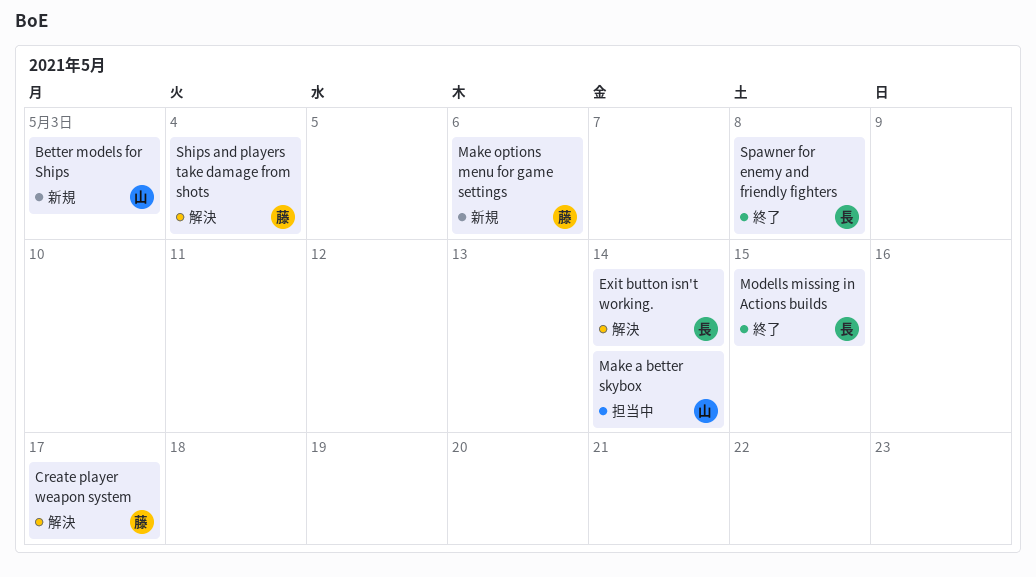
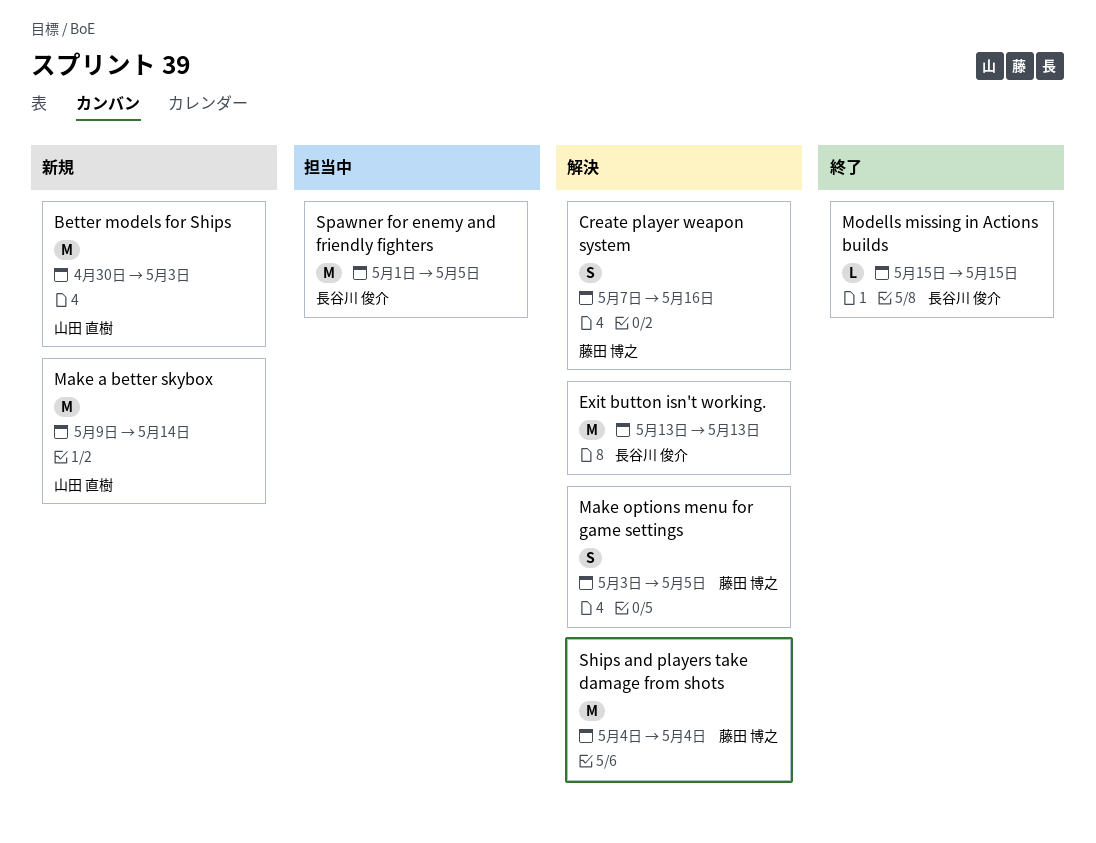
Create player weapon system, due: May 17 -> May 16
Exit button isn't working., due: May 14 -> May 13
Make a better skybox, status: 担当中 -> 新規
Make options menu for game settings, status: 新規 -> 解決
Make options menu for game settings, due: May 6 -> May 5
Spawner for enemy and friendly fighters, status: 終了 -> 担当中
Spawner for enemy and friendly fighters, due: May 8 -> May 5

